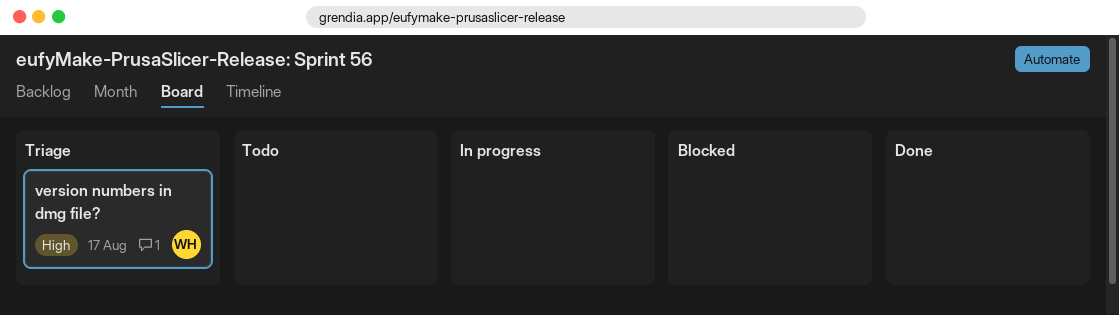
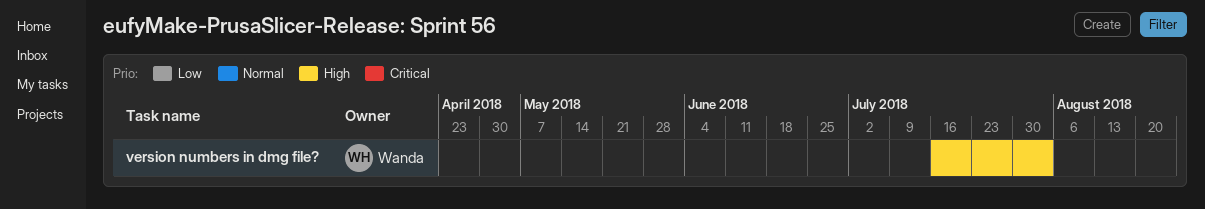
version numbers in dmg file?, due: Aug 17 -> Aug 3

